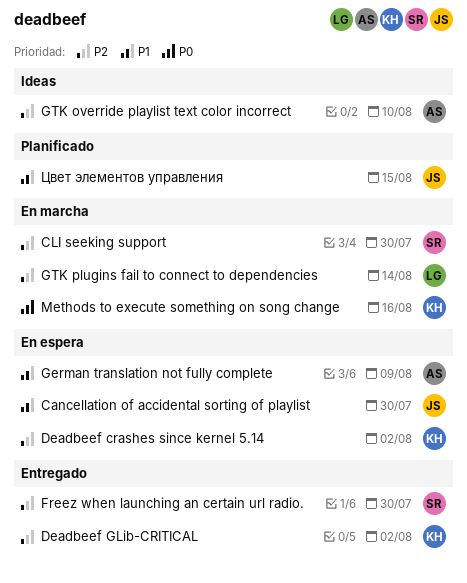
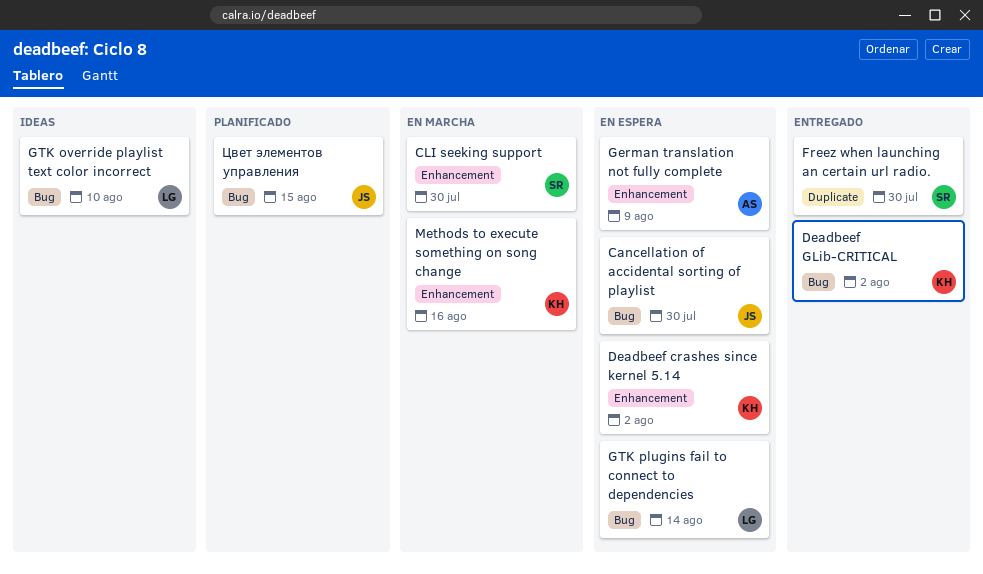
GTK override playlist text color incorrect, owner: AS -> LG
GTK plugins fail to connect to dependencies, status: En marcha -> En espera

